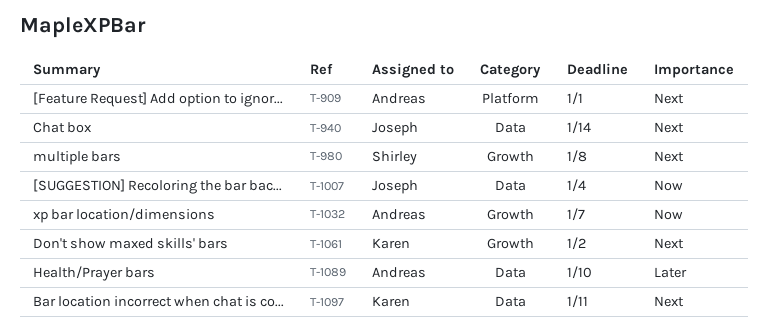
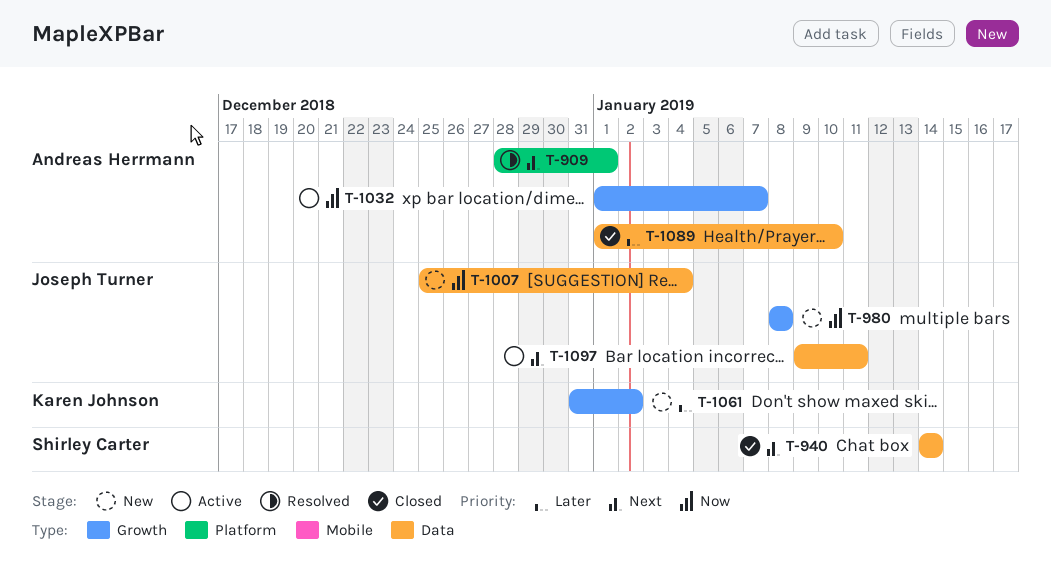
T-940, owner: Joseph Turner -> Shirley Carter
T-980, owner: Shirley Carter -> Joseph Turner
T-980, priority: Next -> Now
T-1061, priority: Next -> Later
T-1097, owner: Karen Johnson -> Joseph Turner

